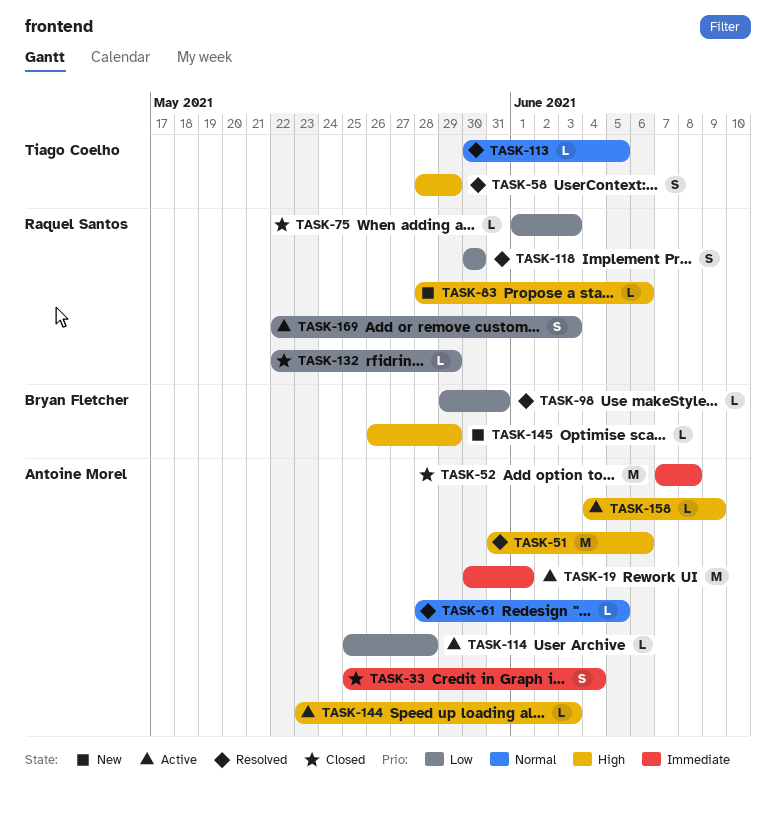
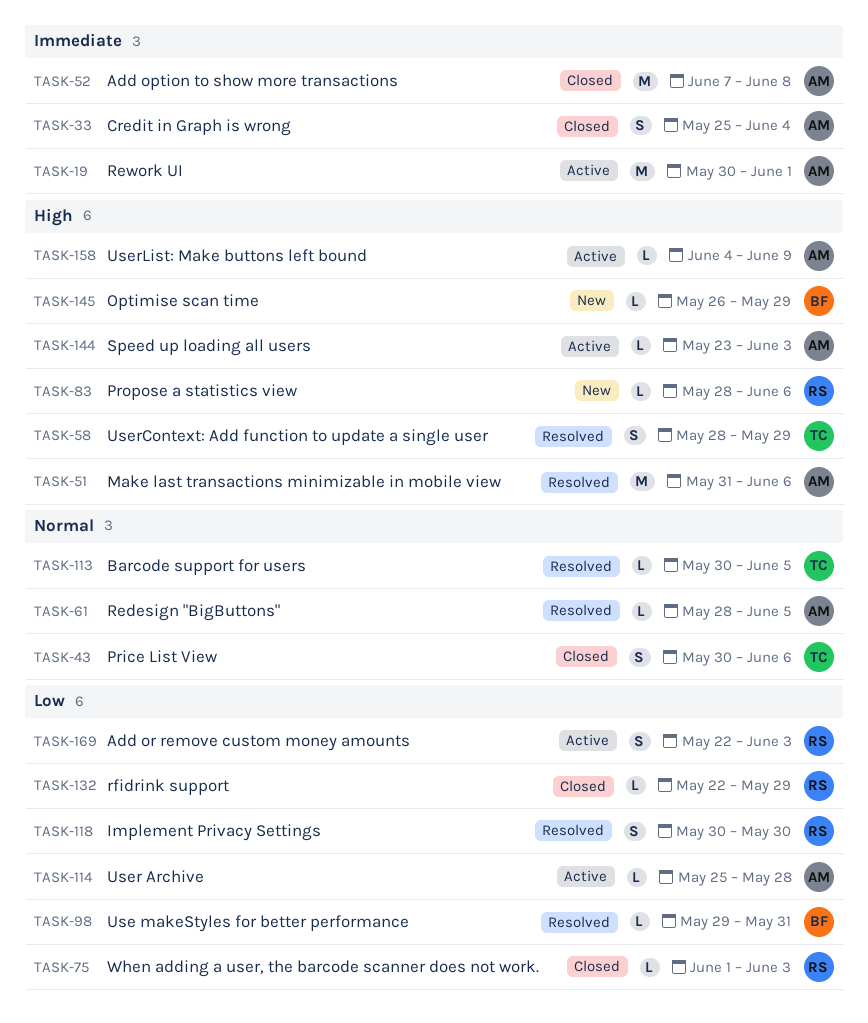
TASK-43: none -> present

